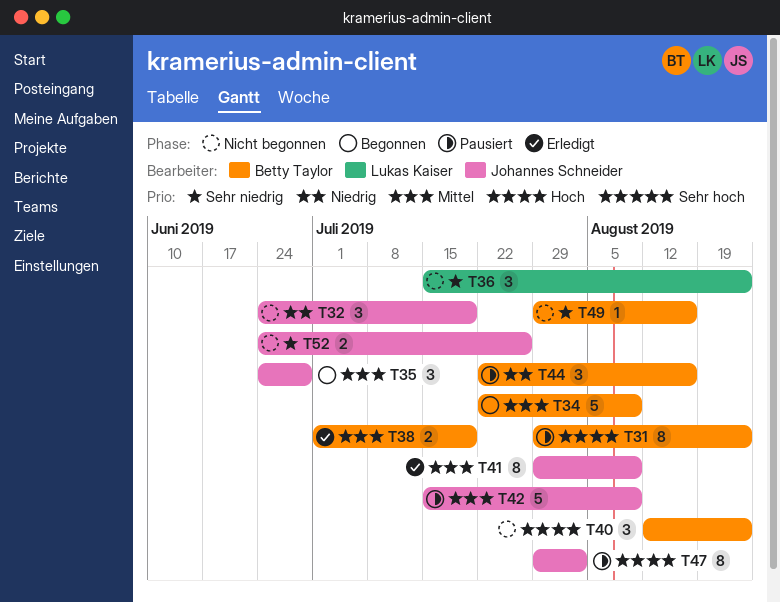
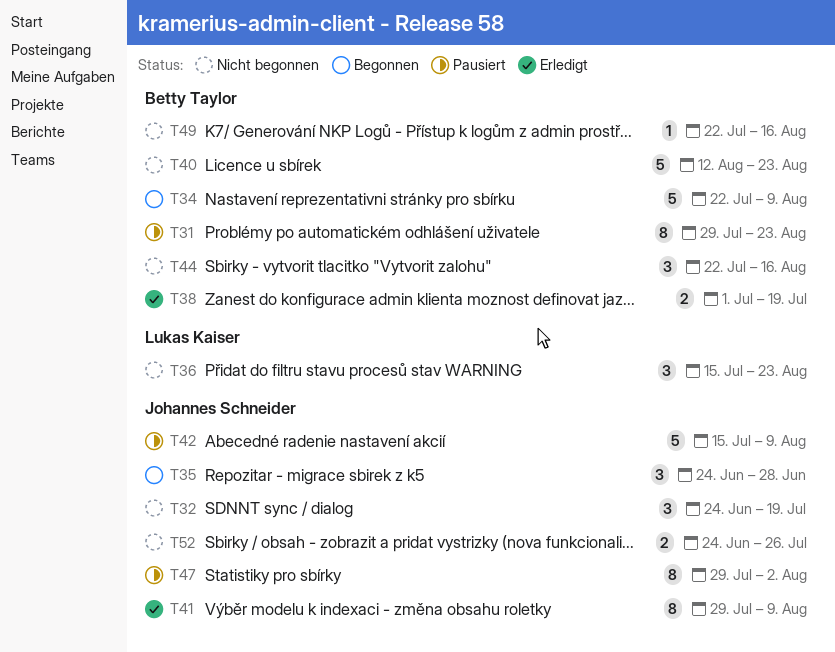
T40, estimate: 3 -> 5
T44, status: Pausiert -> Nicht begonnen
T49, start: Jul 29 -> Jul 22

